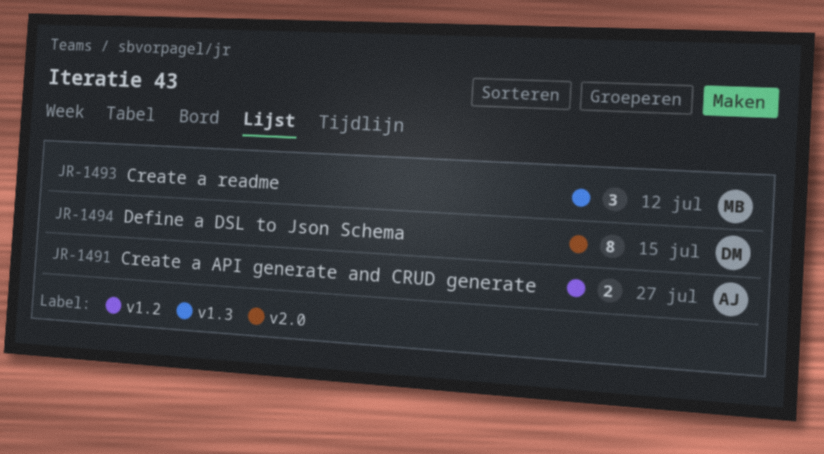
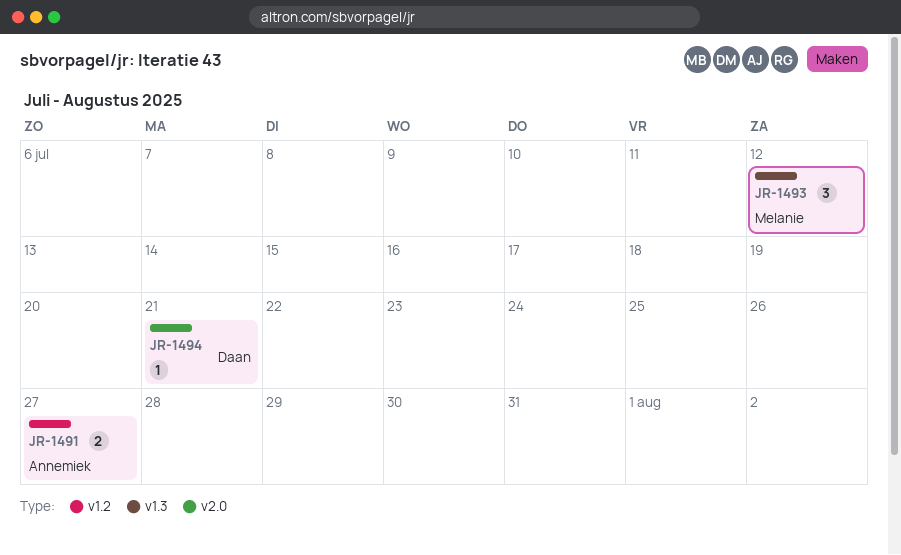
JR-1494, estimate: 8 -> 1
JR-1494, due: Jul 15 -> Jul 21

